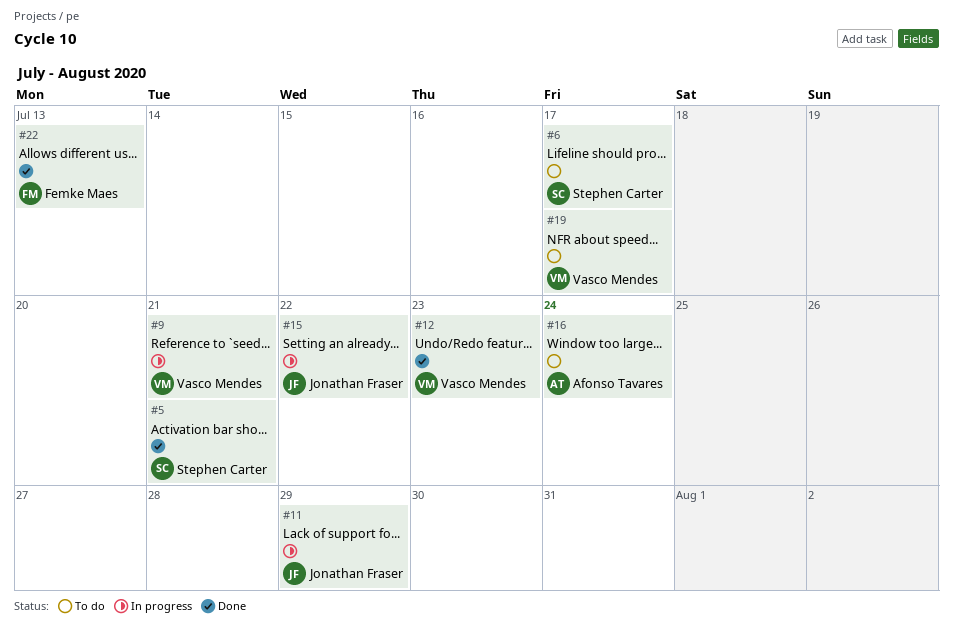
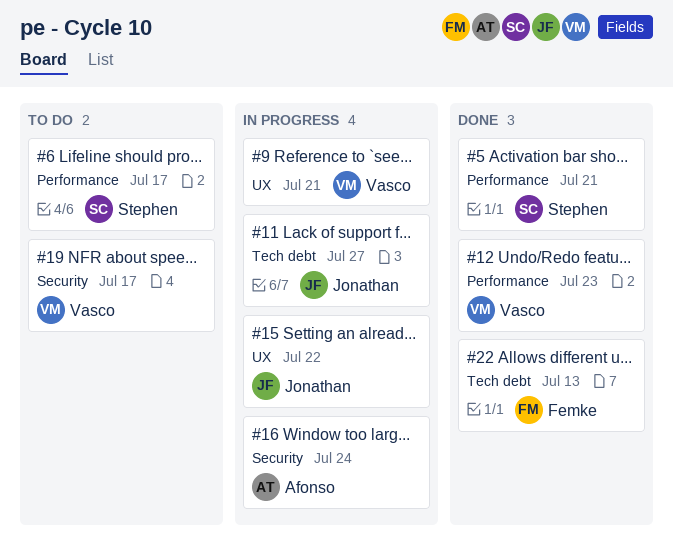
#11, due: Jul 29 -> Jul 27
#16, status: To do -> In progress

